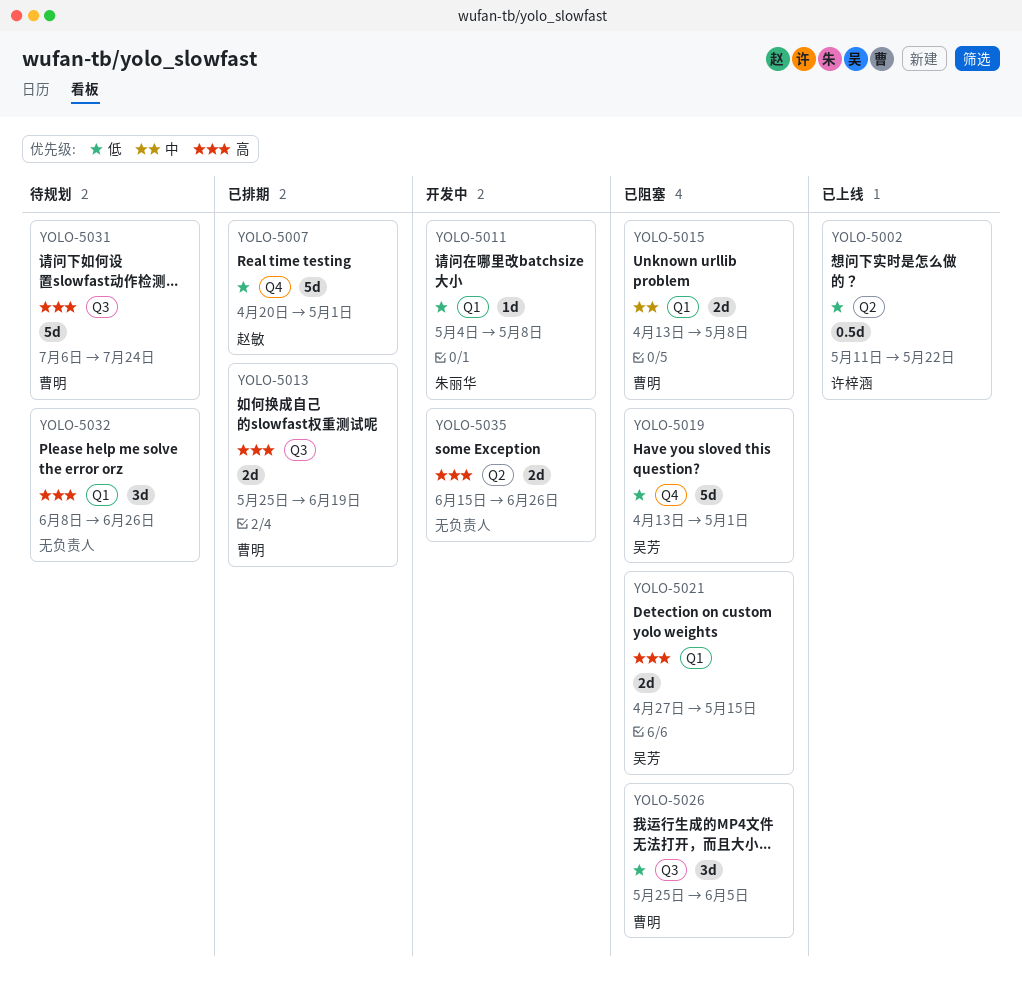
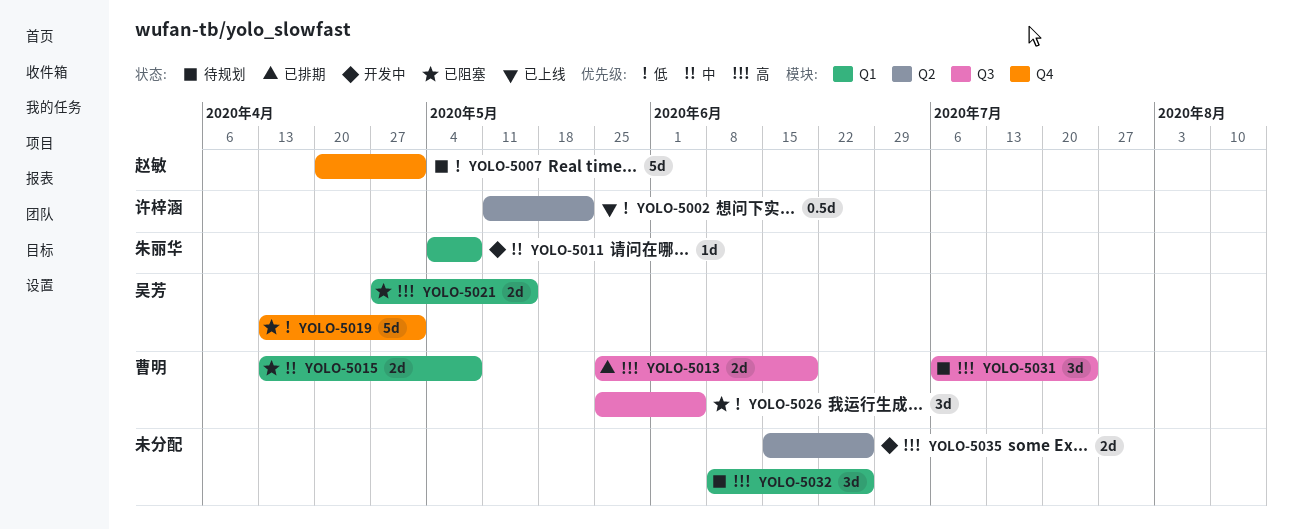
YOLO-5007, status: 已排期 -> 待规划
YOLO-5011, priority: 低 -> 中
YOLO-5031, estimate: 5d -> 3d

